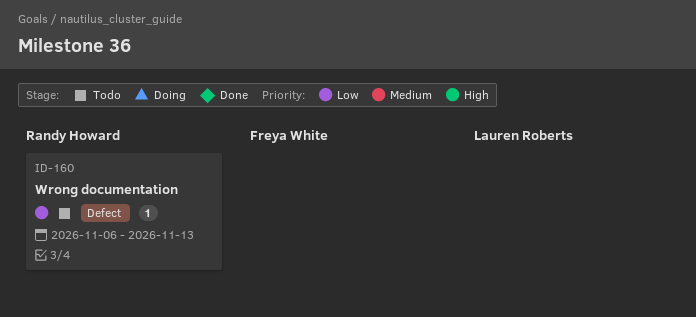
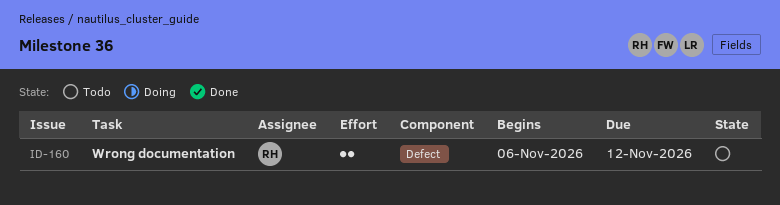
ID-160, estimate: 1 -> 2
ID-160, due: Nov 13 -> Nov 12

